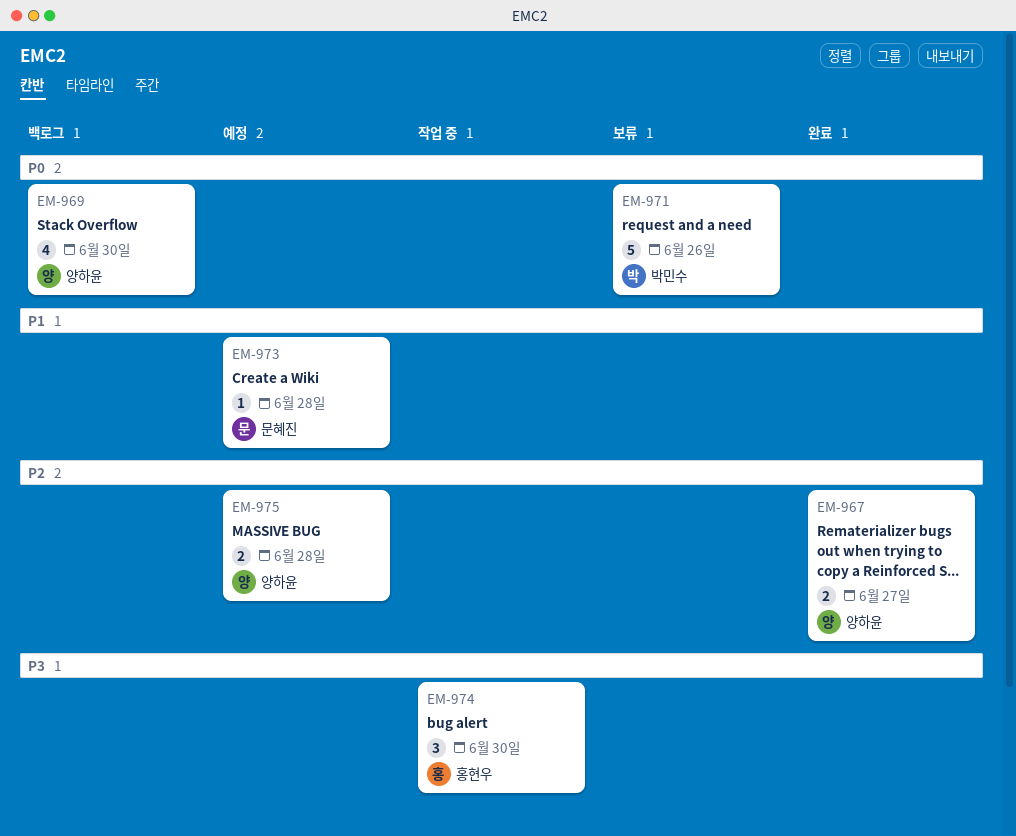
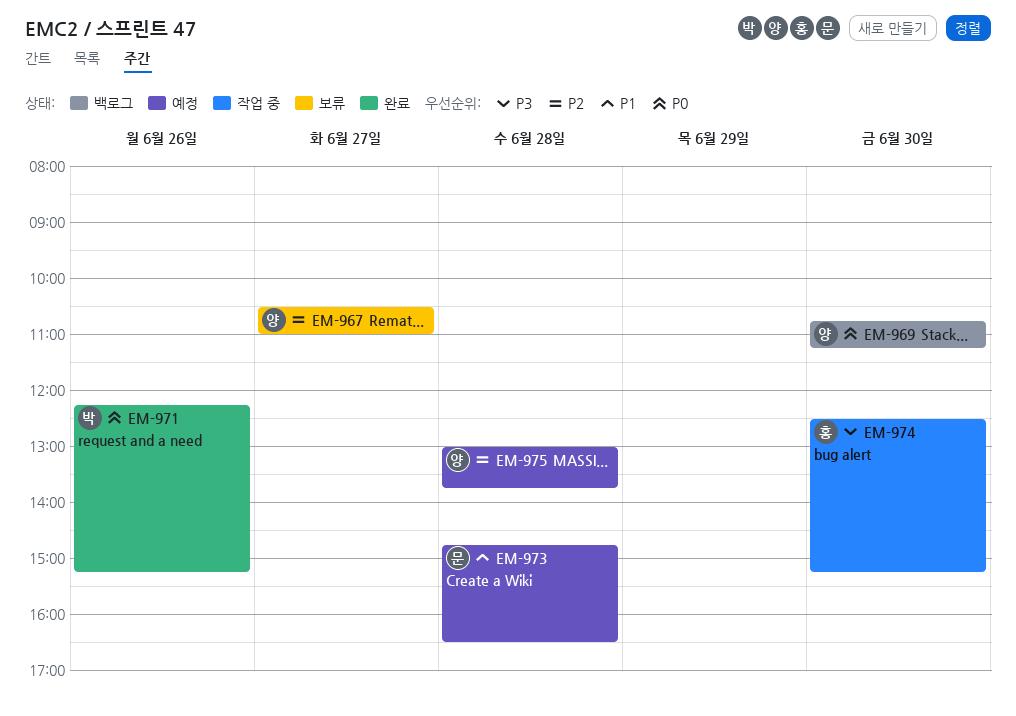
EM-967, status: 완료 -> 보류
EM-971, status: 보류 -> 완료

